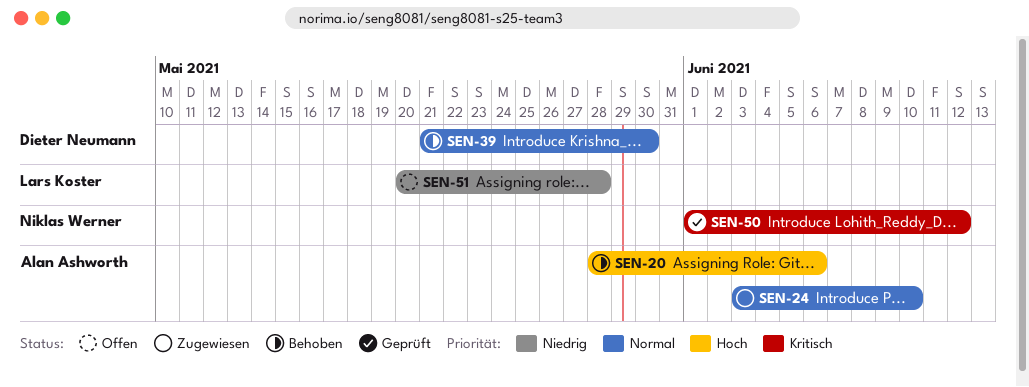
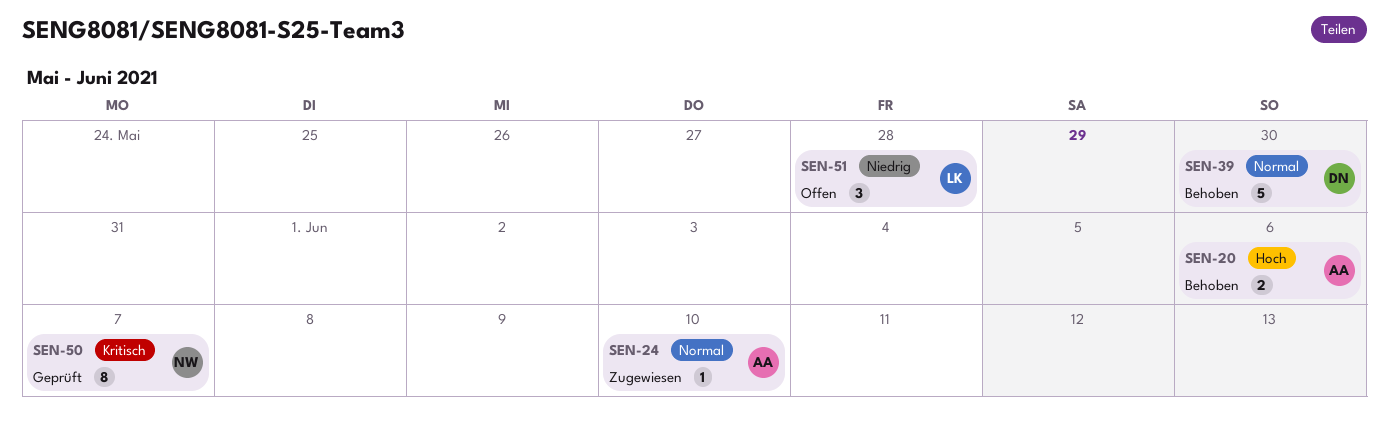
SEN-50, due: Jun 12 -> Jun 7

